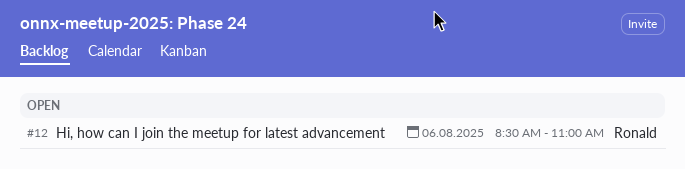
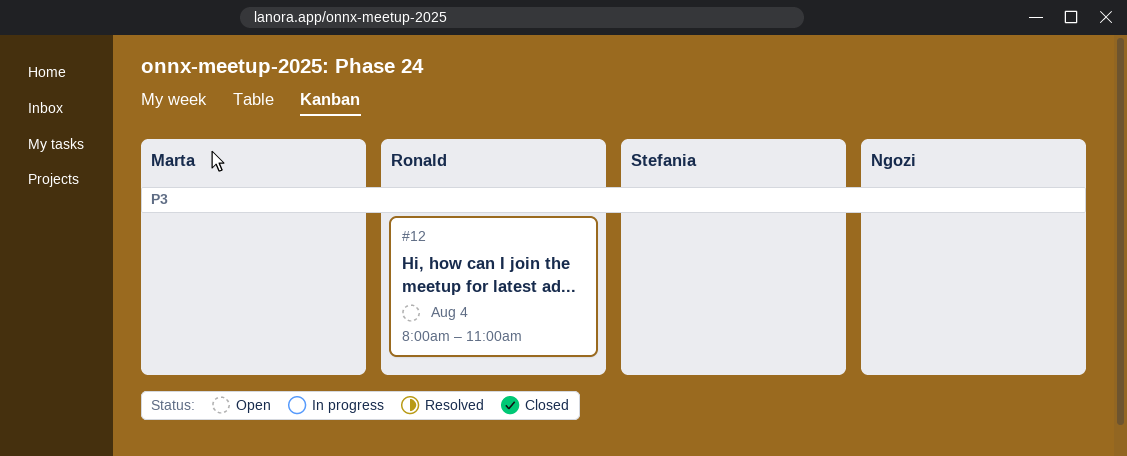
#12, day: Aug 6 -> Aug 4
#12, begins: 08:30 -> 08:00

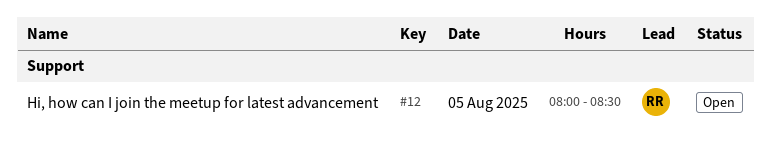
#12, day: Aug 4 -> Aug 5
#12, ends: 11:00 -> 08:30

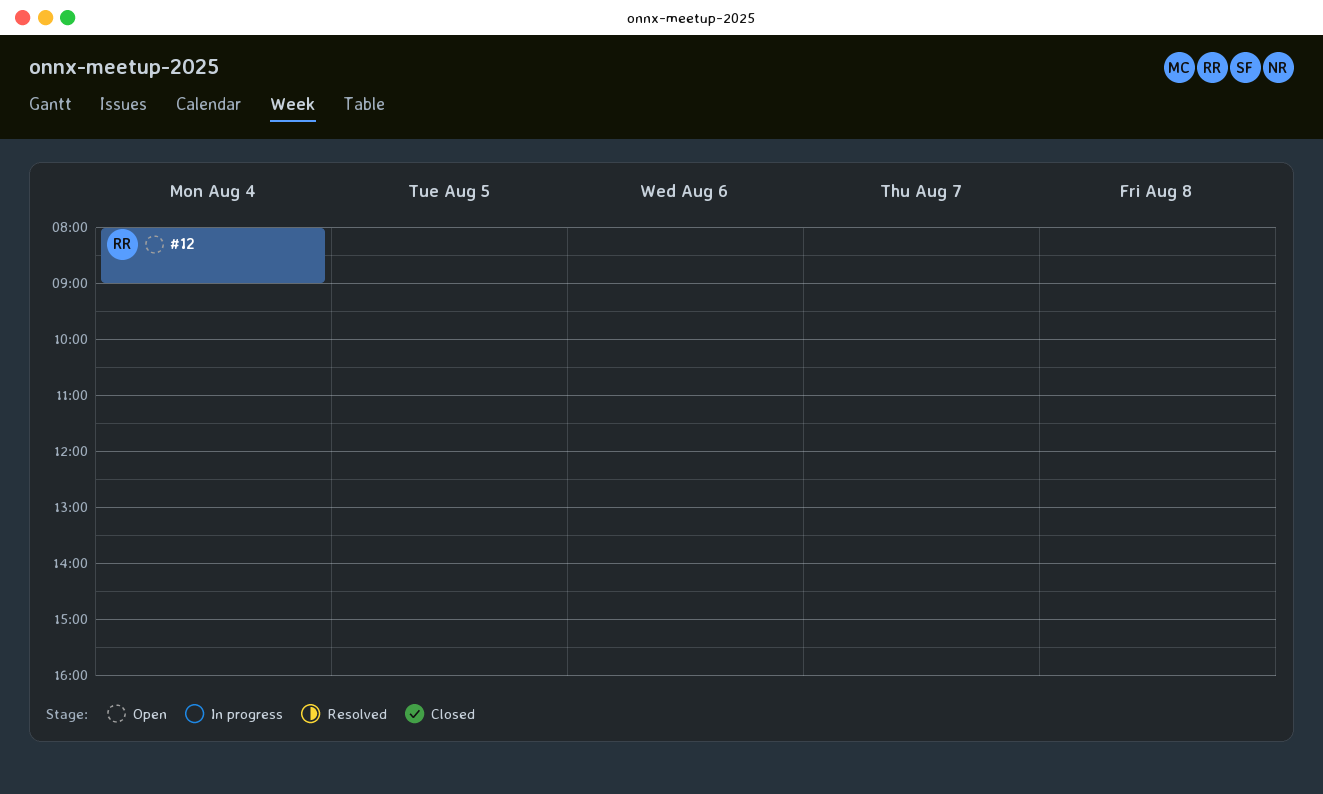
#12, day: Aug 5 -> Aug 4
#12, ends: 08:30 -> 09:00

